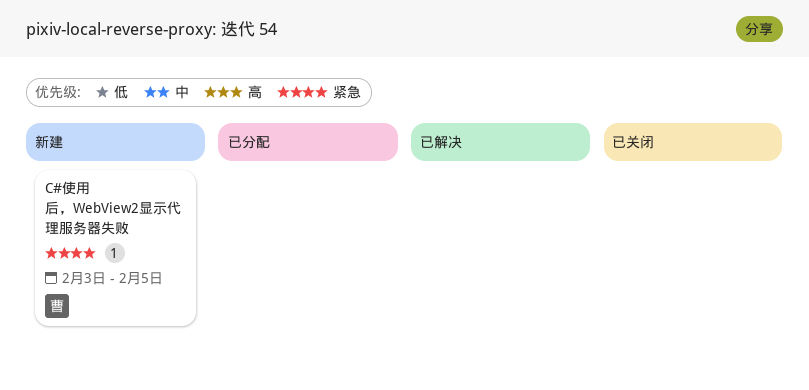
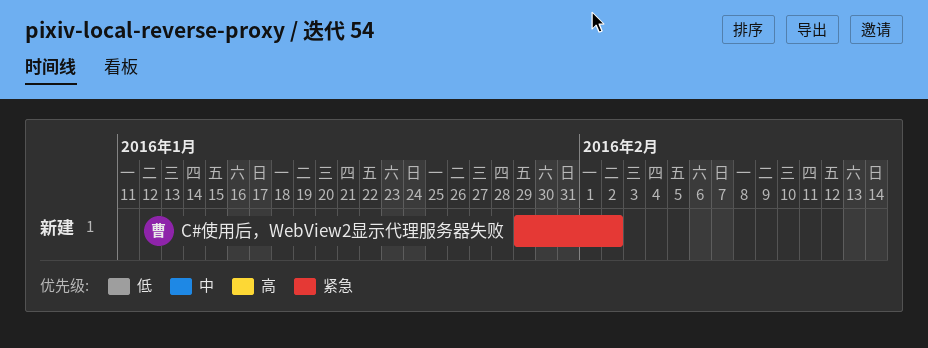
C#使用后，WebView2显示代理服务器失败, start: Feb 3 -> Jan 29
C#使用后，WebView2显示代理服务器失败, due: Feb 5 -> Feb 2

